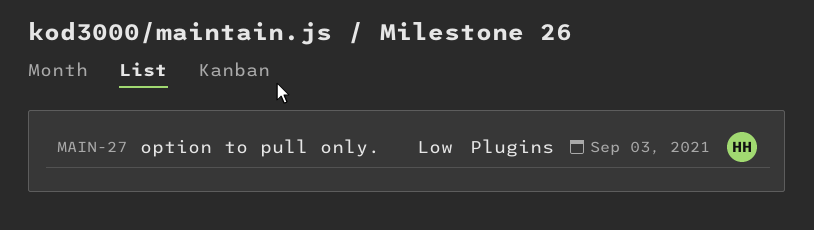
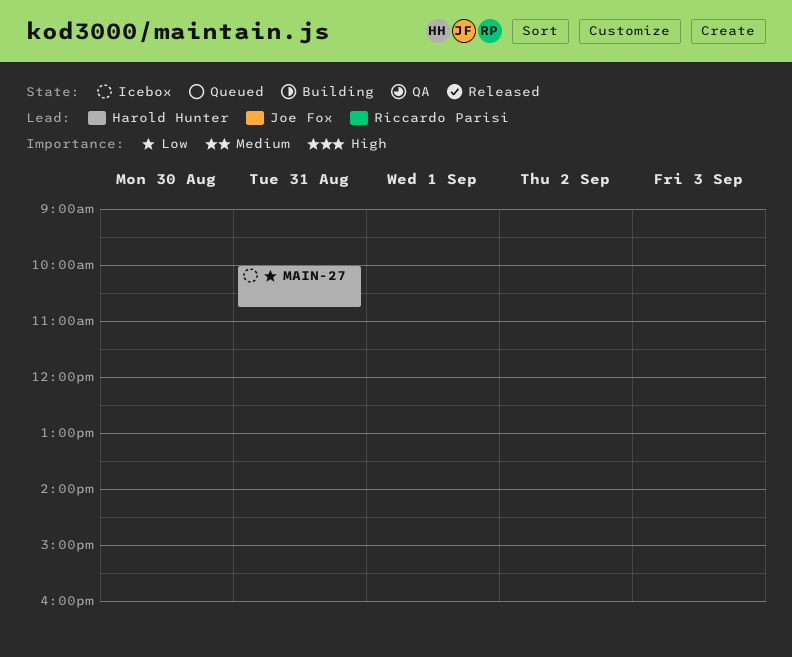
MAIN-27, day: Sep 3 -> Aug 31

